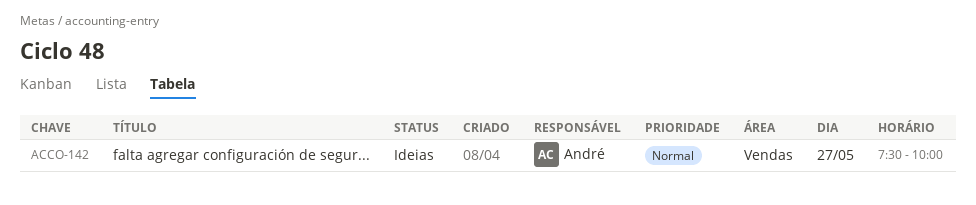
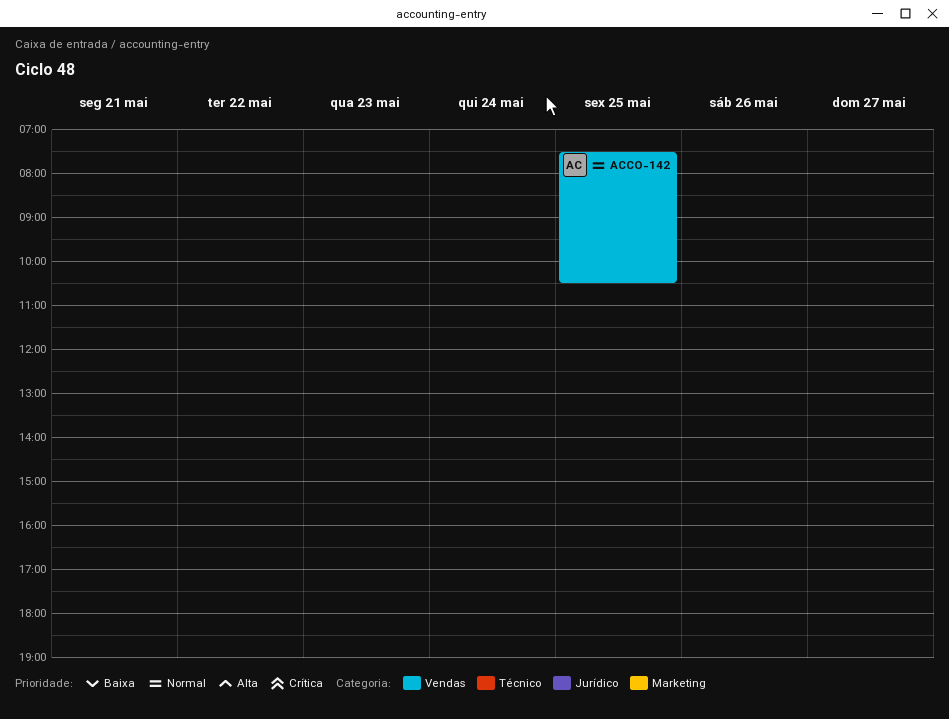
ACCO-142, day: May 27 -> May 25
ACCO-142, ends: 10:00 -> 10:30

